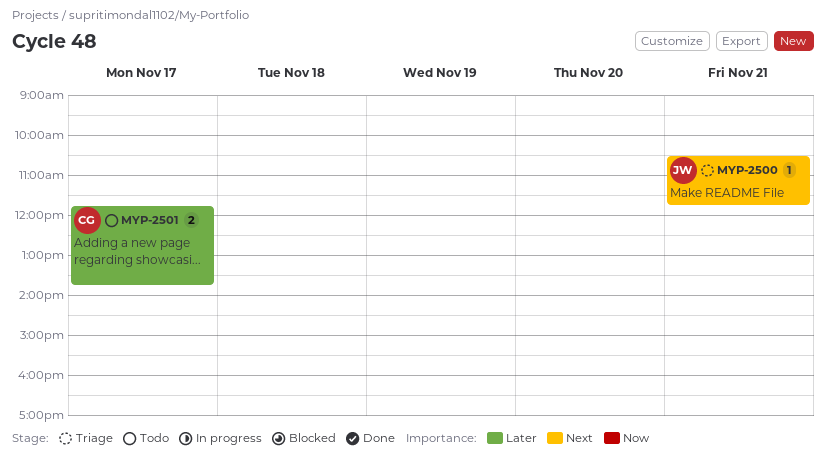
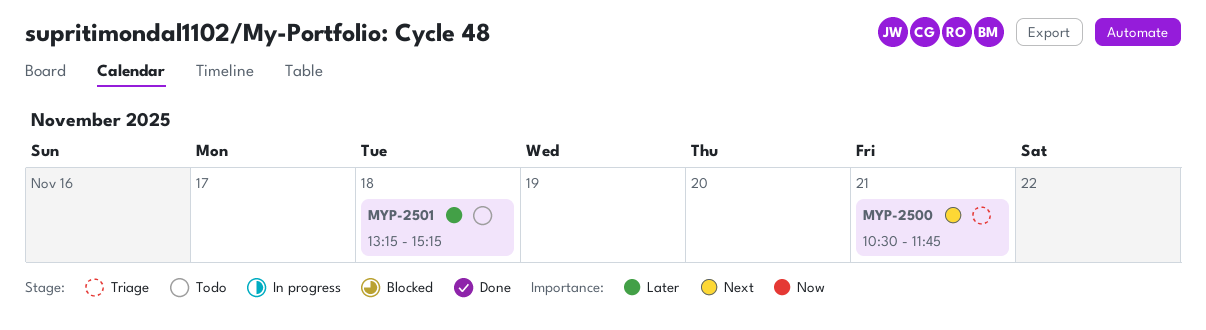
MYP-2501, day: Nov 17 -> Nov 18
MYP-2501, begins: 11:45 -> 13:15
MYP-2501, ends: 13:45 -> 15:15

